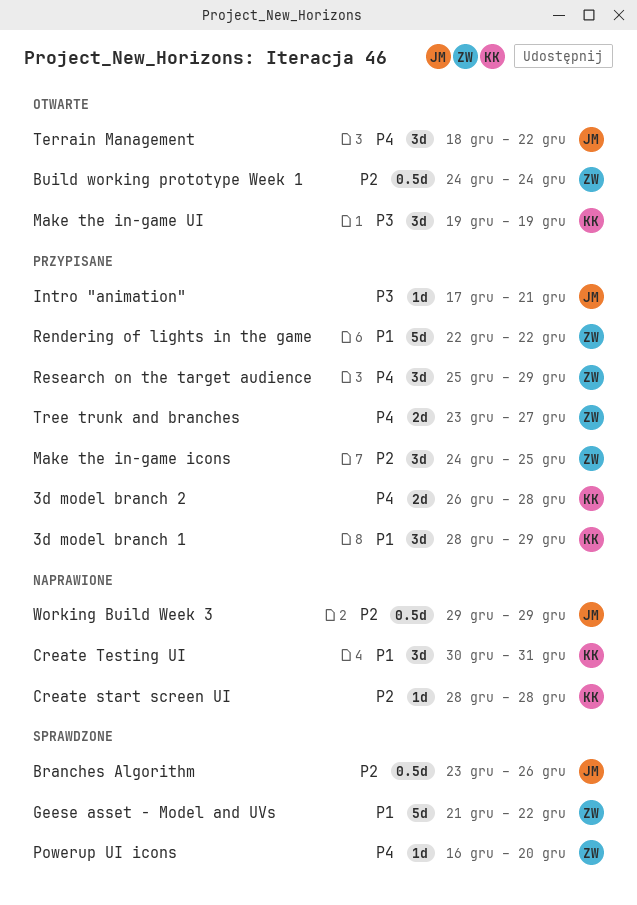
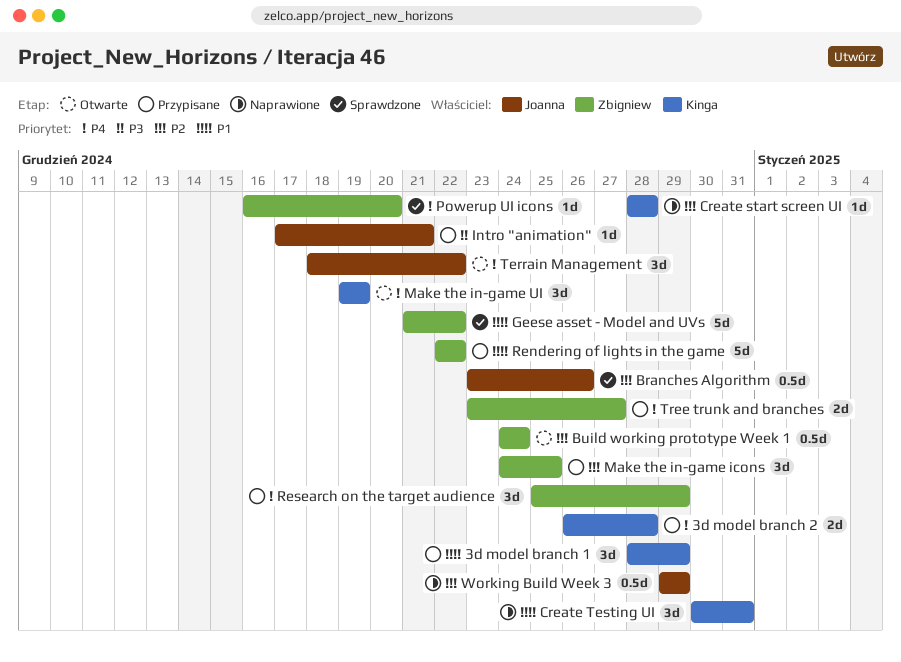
Make the in-game UI, priority: P3 -> P4

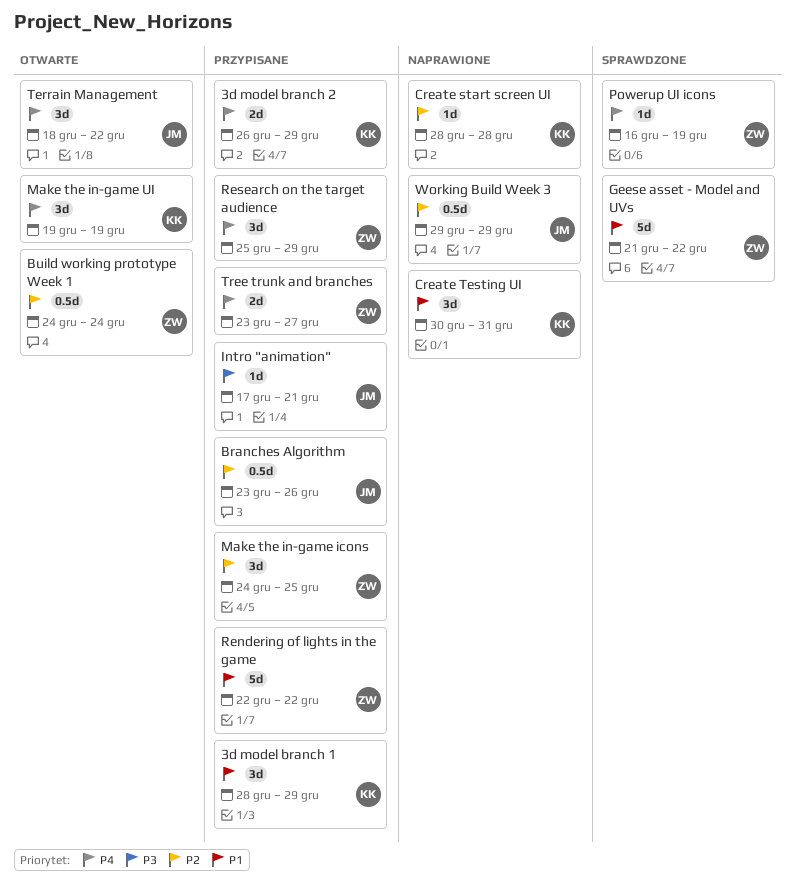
3d model branch 2, due: Dec 28 -> Dec 29
Branches Algorithm, status: Sprawdzone -> Przypisane
Powerup UI icons, due: Dec 20 -> Dec 19

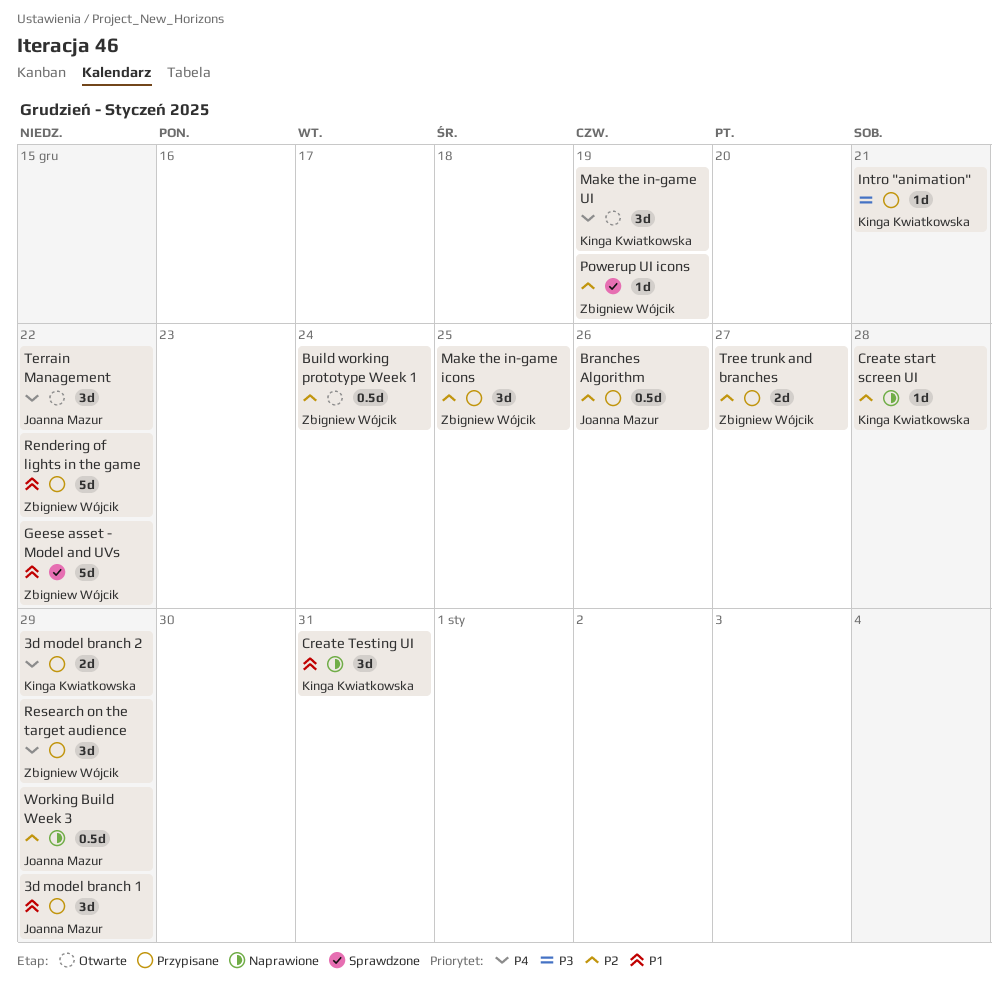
3d model branch 1, owner: Kinga Kwiatkowska -> Joanna Mazur
Intro "animation", owner: Joanna Mazur -> Kinga Kwiatkowska
Powerup UI icons, priority: P4 -> P2
Tree trunk and branches, priority: P4 -> P2

